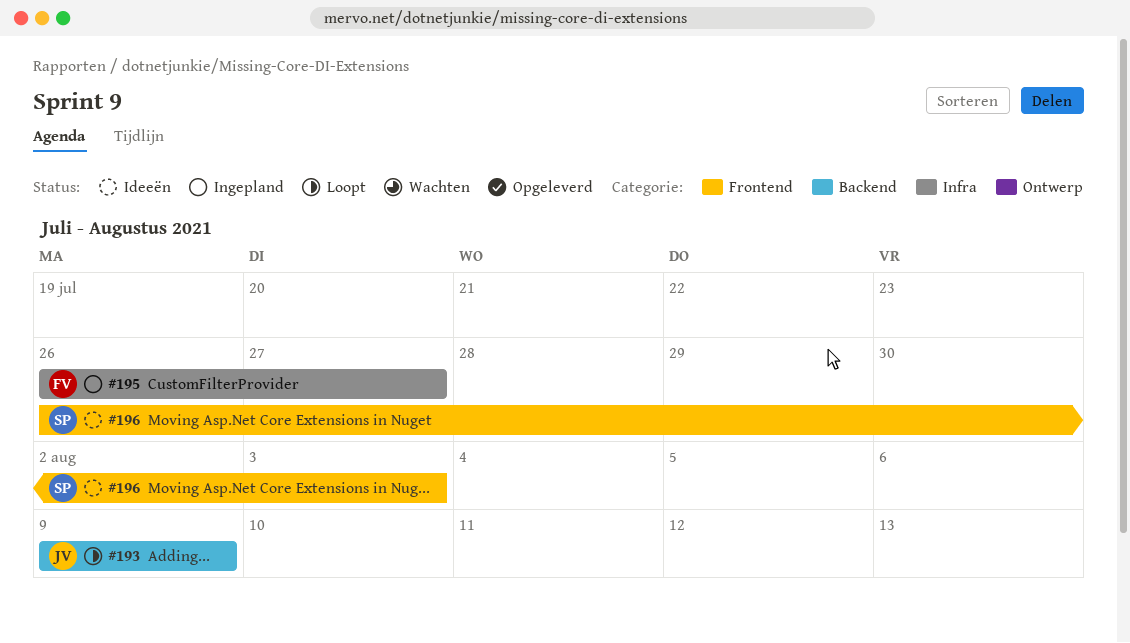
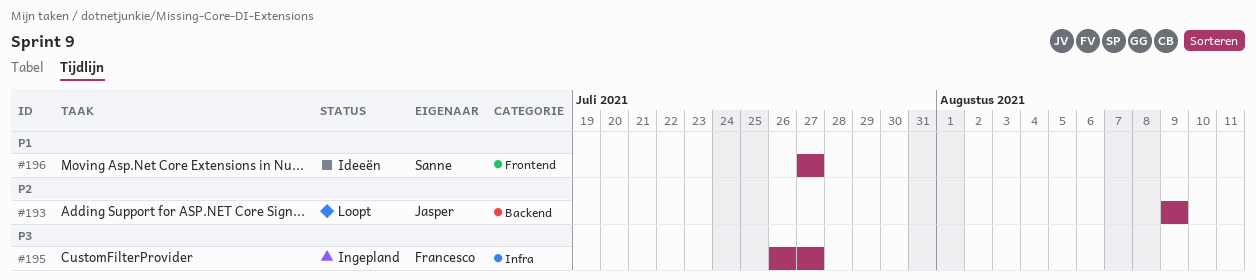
#196, start: Jul 26 -> Jul 27
#196, due: Aug 3 -> Jul 27

